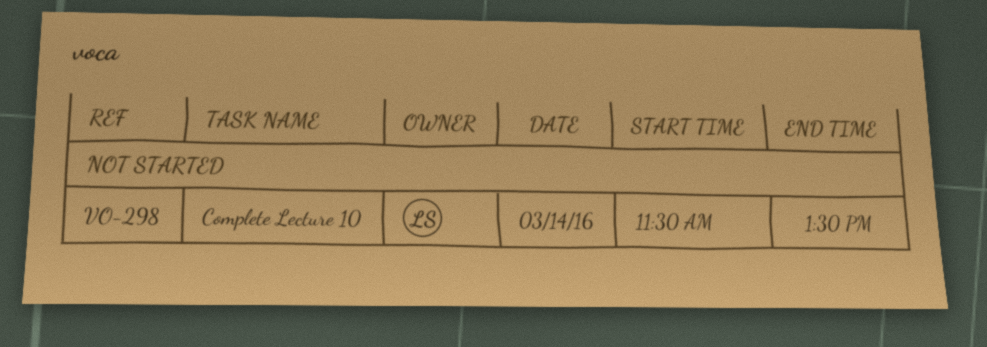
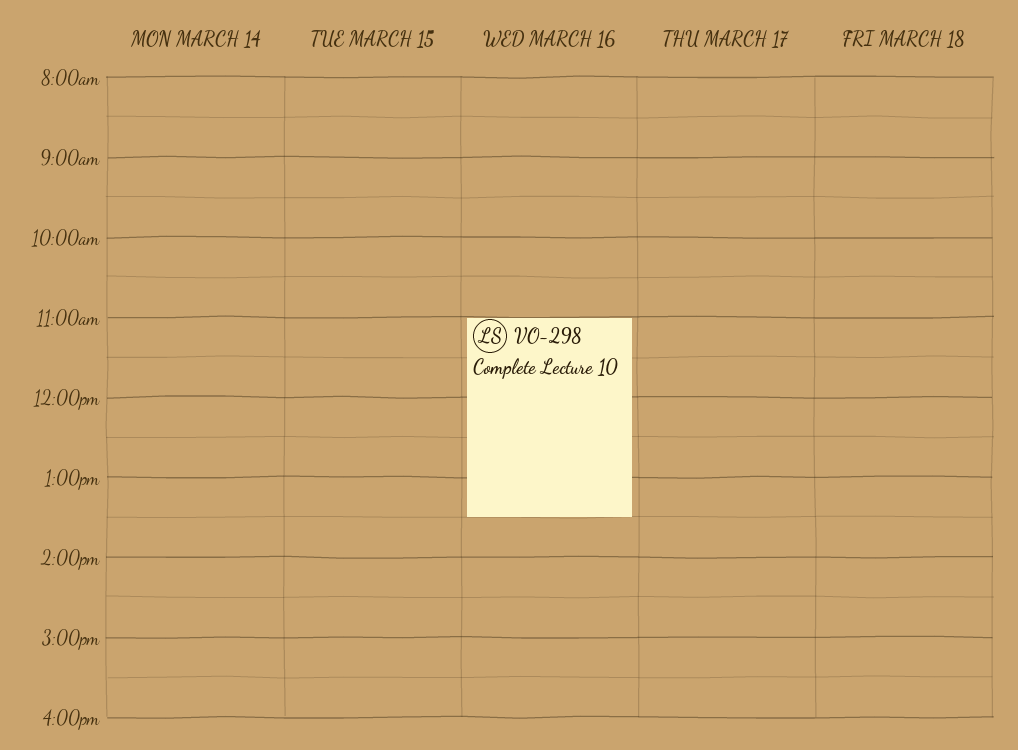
VO-298, day: Mar 14 -> Mar 16
VO-298, begins: 11:30 -> 11:00

